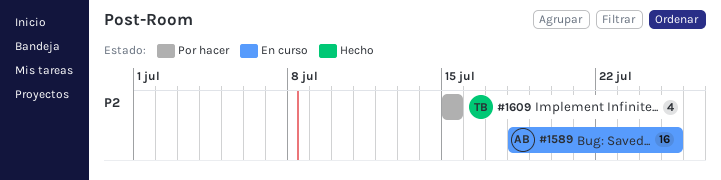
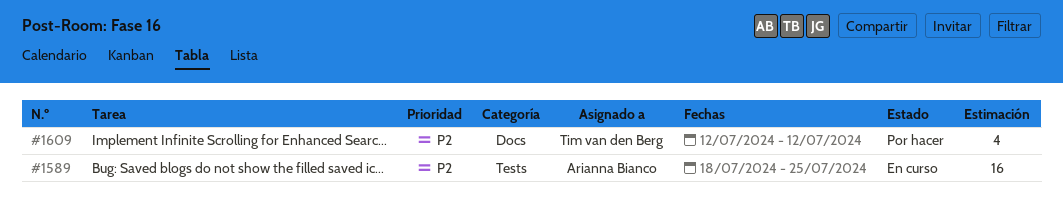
#1609, start: Jul 15 -> Jul 12
#1609, due: Jul 15 -> Jul 12

